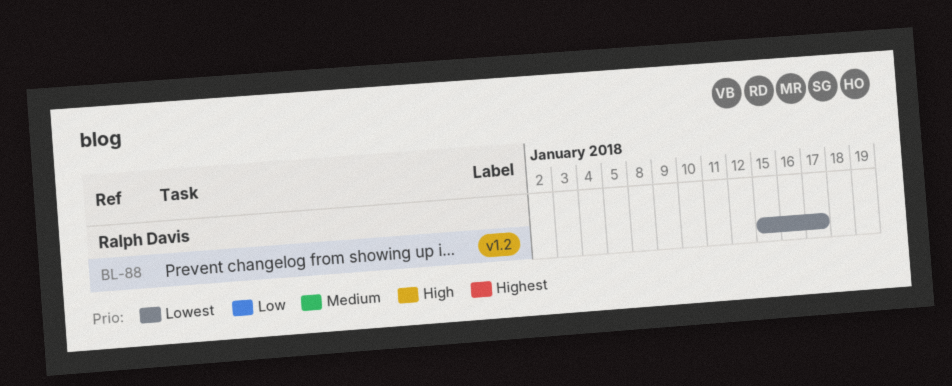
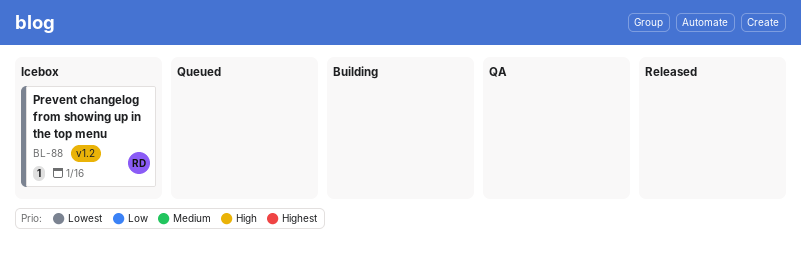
BL-88, due: Jan 17 -> Jan 16

